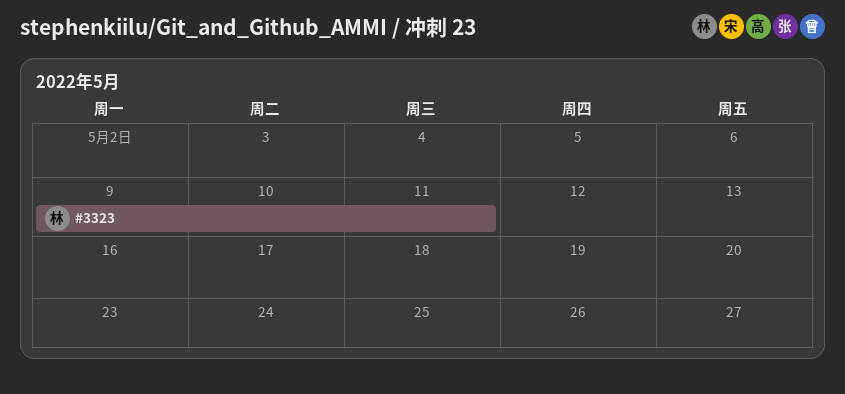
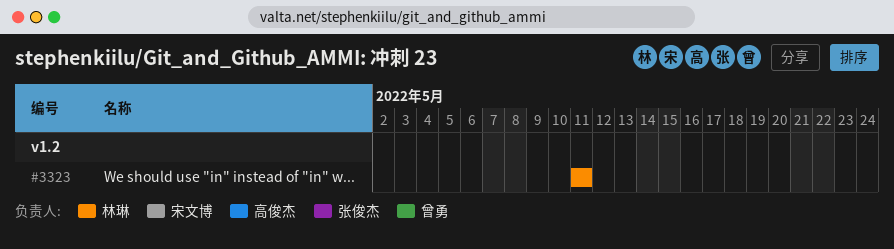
#3323, start: May 9 -> May 11

